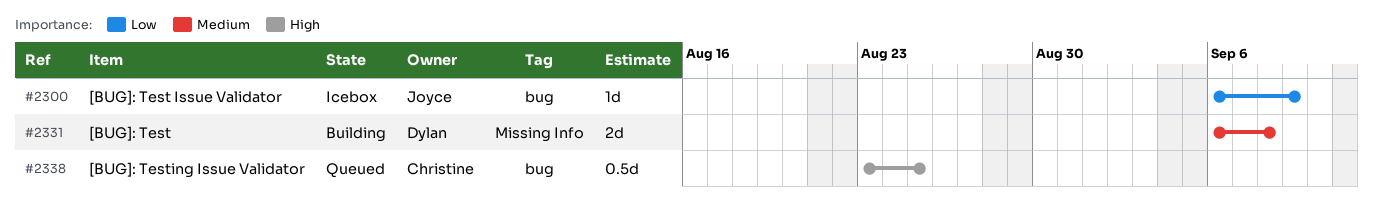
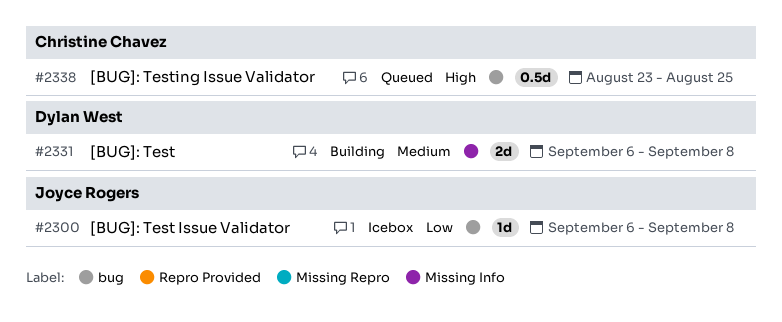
#2300, due: Sep 9 -> Sep 8

